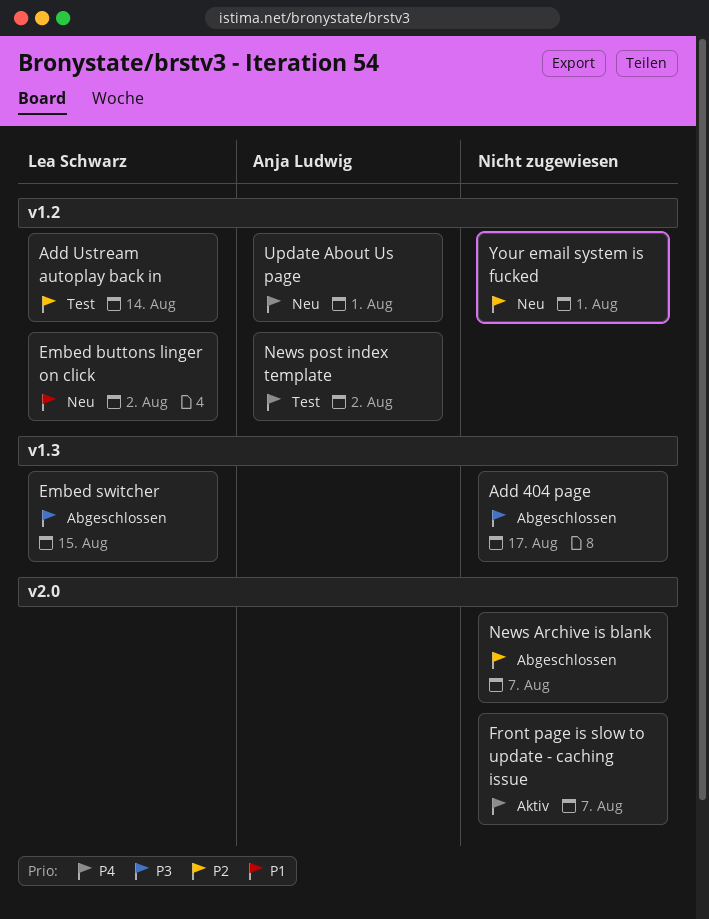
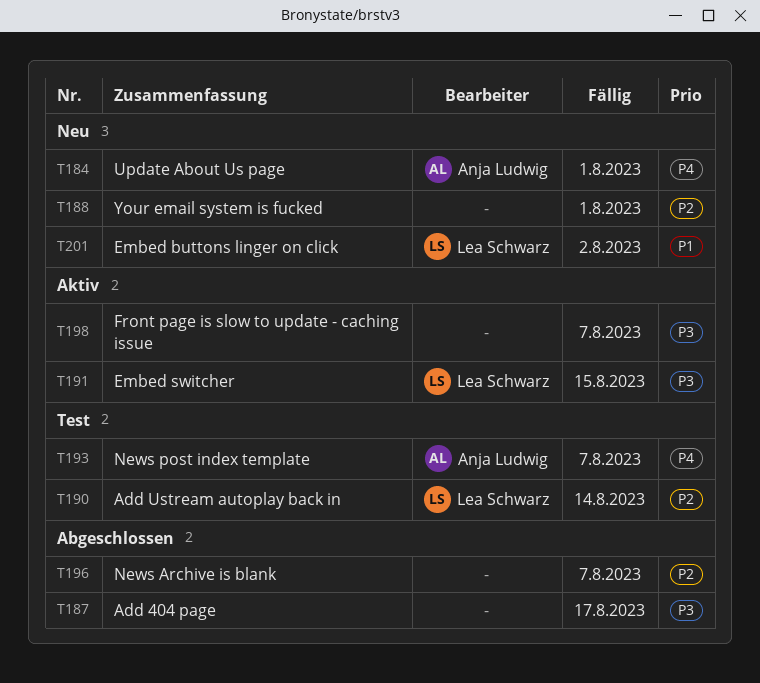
Embed switcher, status: Abgeschlossen -> Aktiv
Front page is slow to update - caching issue, priority: P4 -> P3
News post index template, due: Aug 2 -> Aug 7

